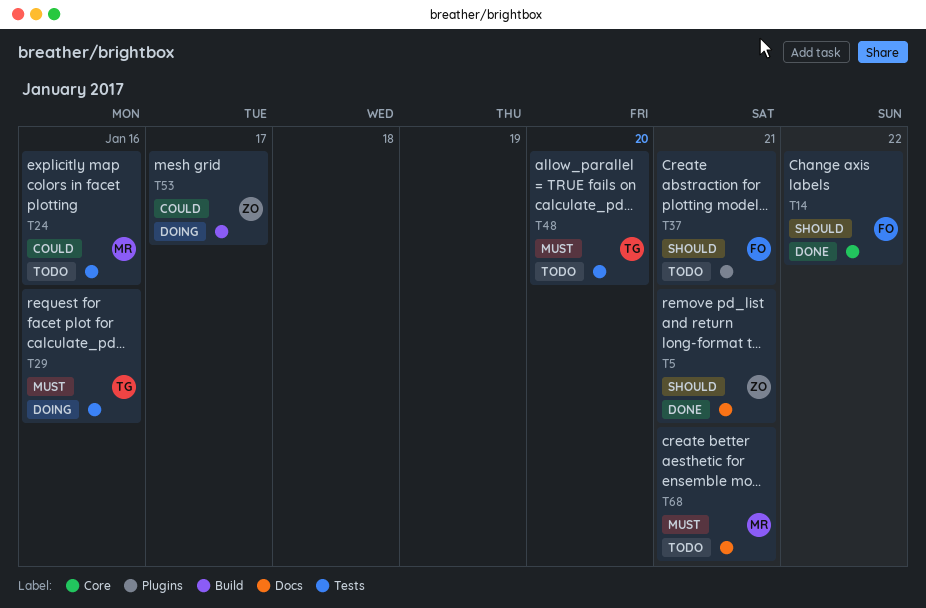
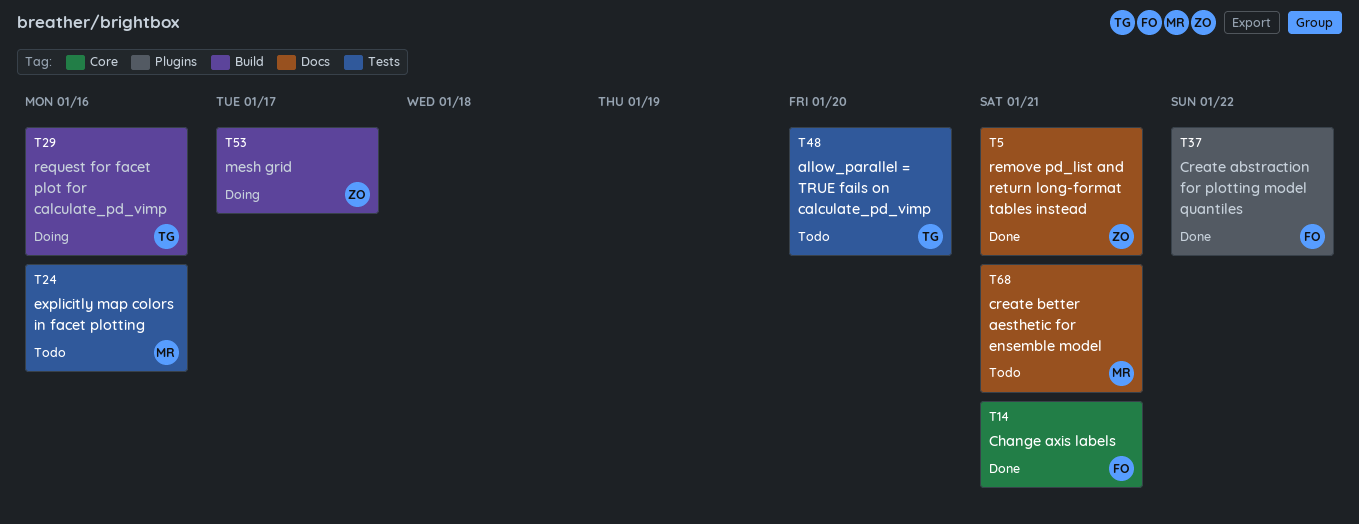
T14, due: Jan 22 -> Jan 21
T29, label: Tests -> Build
T37, status: Todo -> Done
T37, due: Jan 21 -> Jan 22

